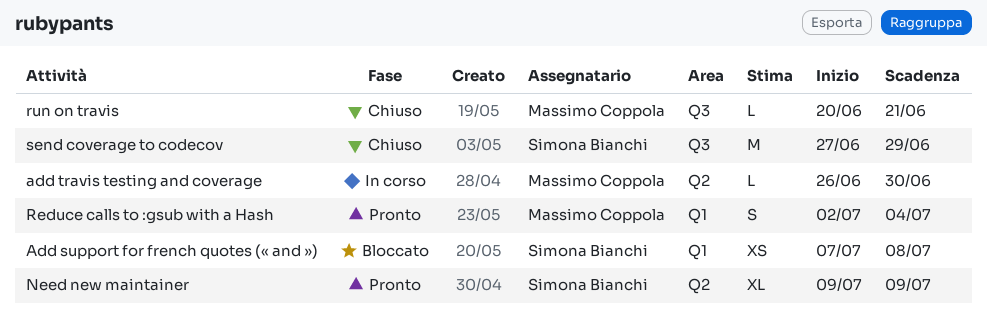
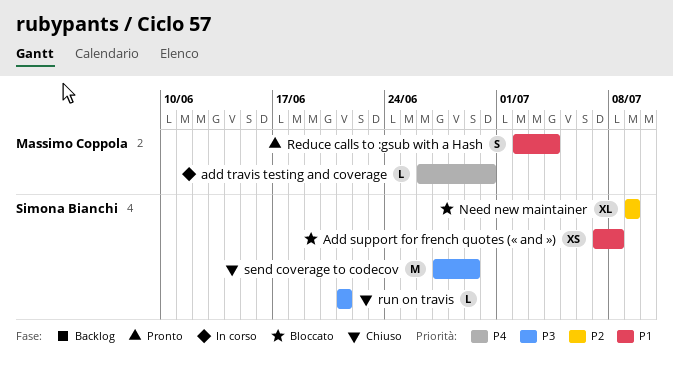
Need new maintainer, status: Pronto -> Bloccato
run on travis, owner: Massimo Coppola -> Simona Bianchi
run on travis, start: Jun 20 -> Jun 21

